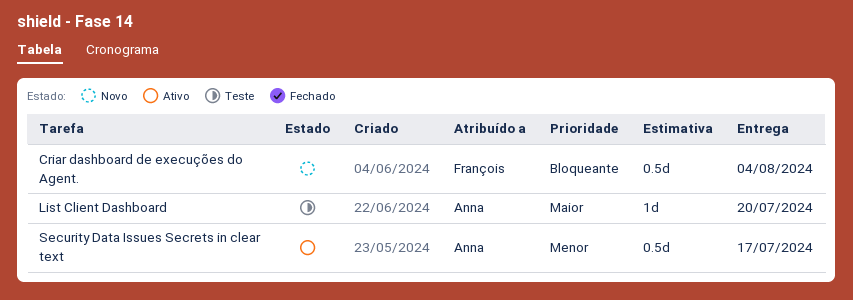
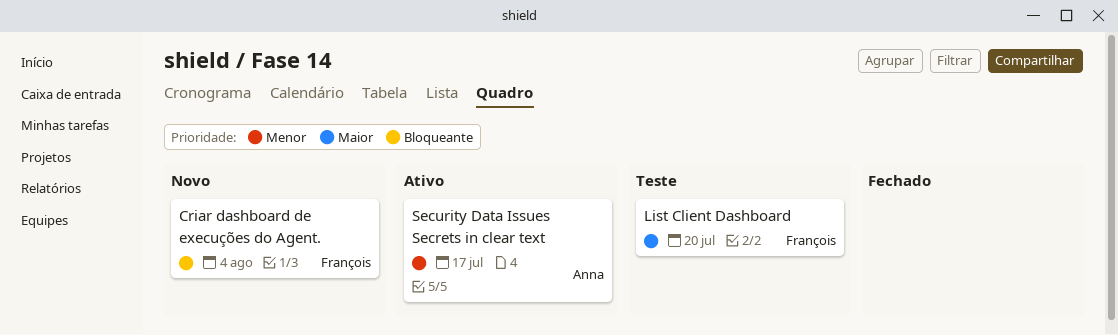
List Client Dashboard, owner: Anna -> François

